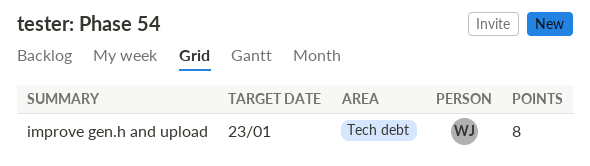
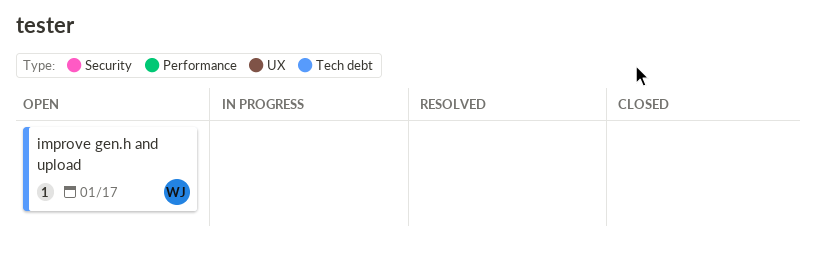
improve gen.h and upload, estimate: 8 -> 1
improve gen.h and upload, due: Jan 23 -> Jan 17

